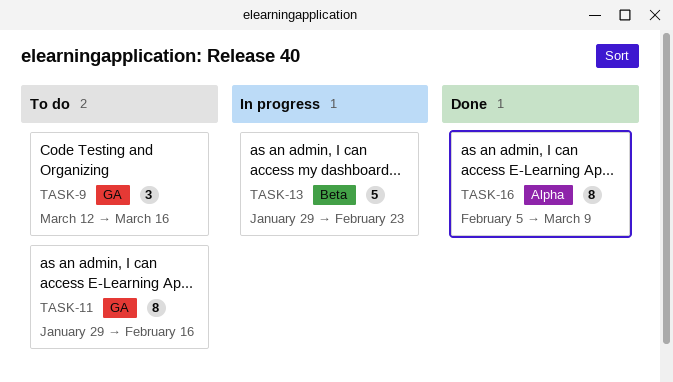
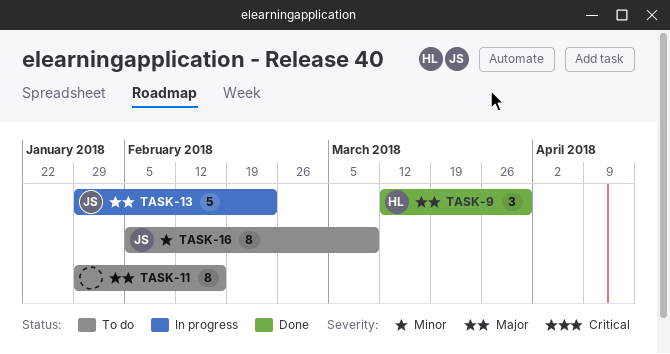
TASK-9, status: To do -> Done
TASK-9, due: Mar 16 -> Mar 30
TASK-16, status: Done -> To do

